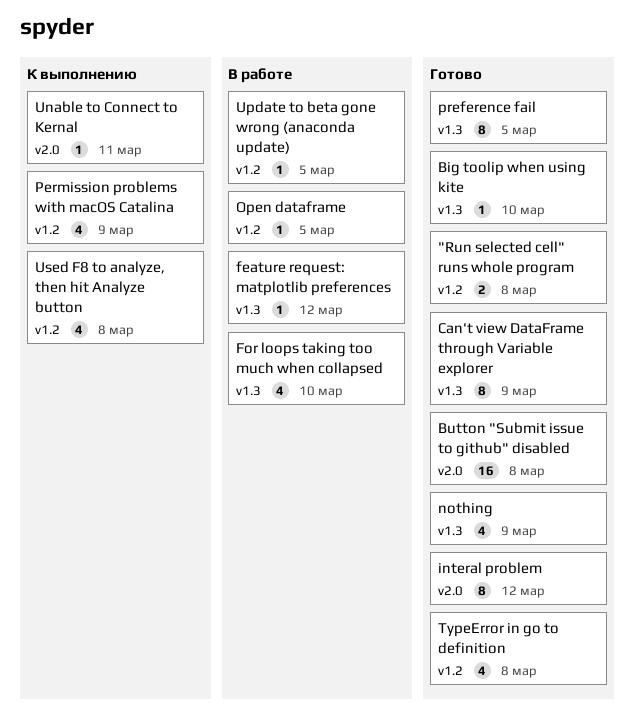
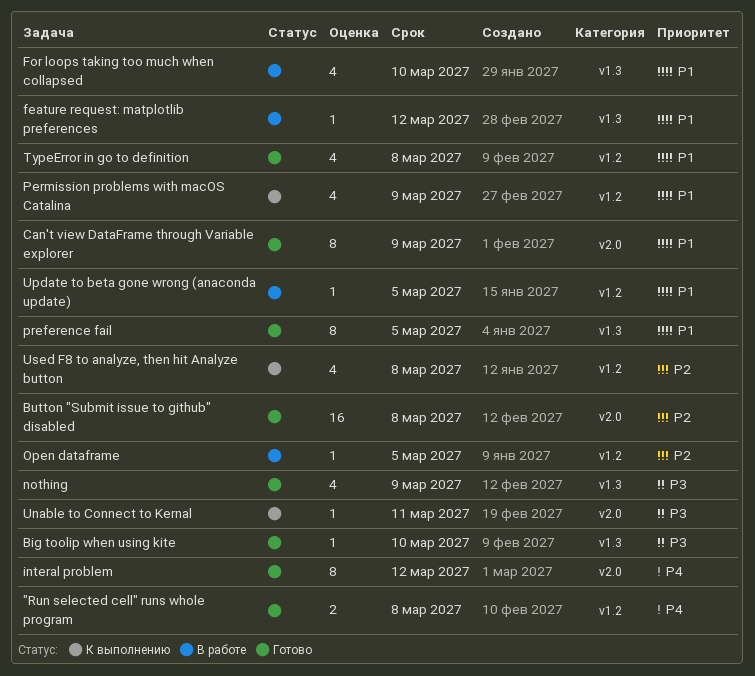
Can't view DataFrame through Variable explorer, label: v1.3 -> v2.0

